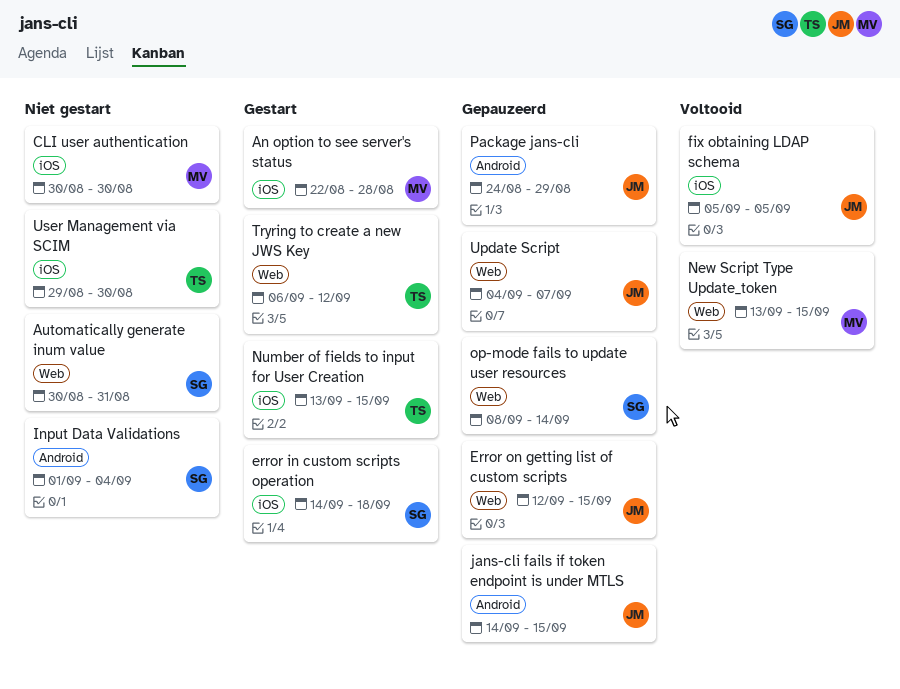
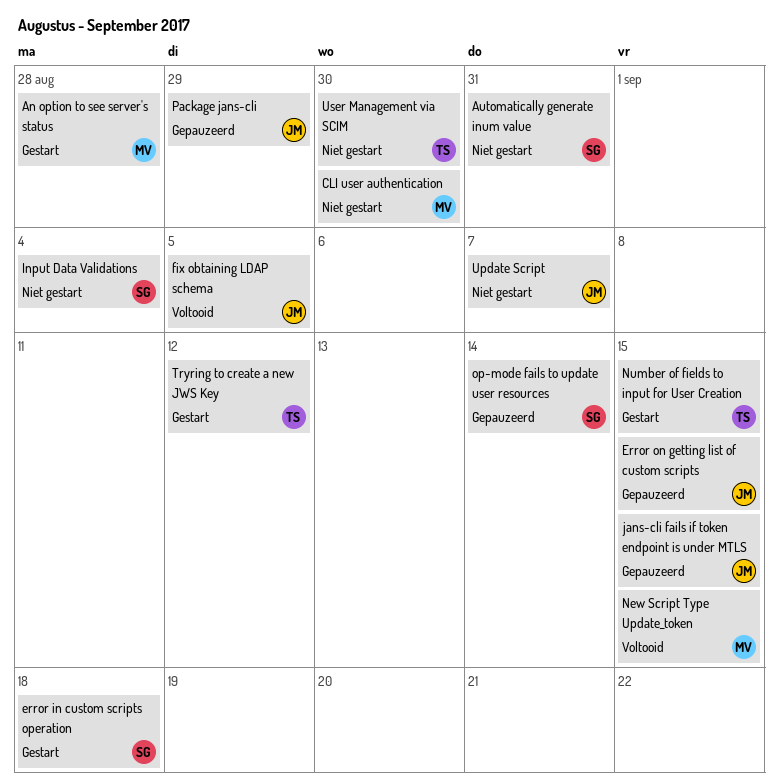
Update Script, status: Gepauzeerd -> Niet gestart

